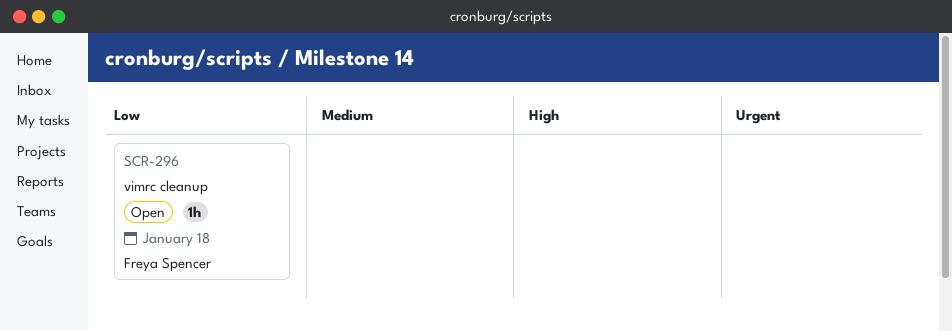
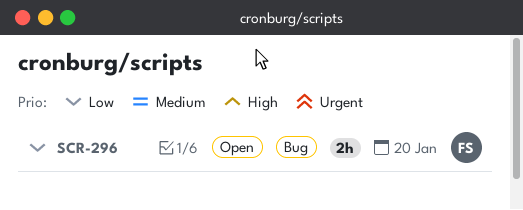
SCR-296, estimate: 1h -> 2h
SCR-296, due: Jan 18 -> Jan 20

